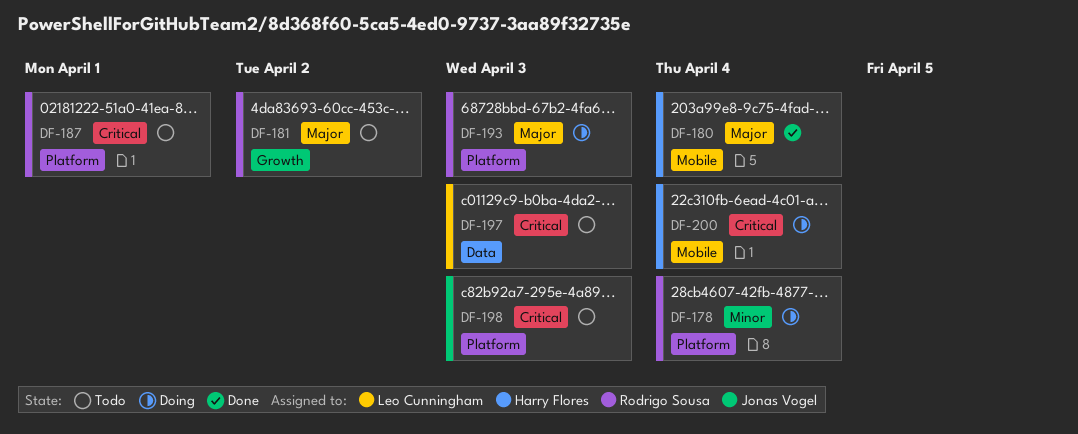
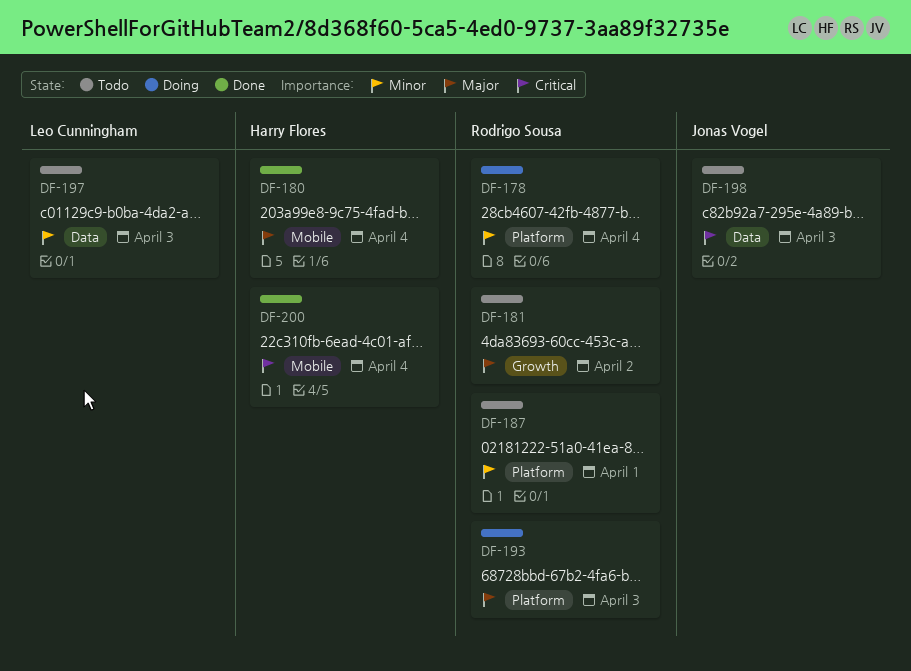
DF-187, priority: Critical -> Minor
DF-197, priority: Critical -> Minor
DF-198, label: Platform -> Data
DF-200, status: Doing -> Done

